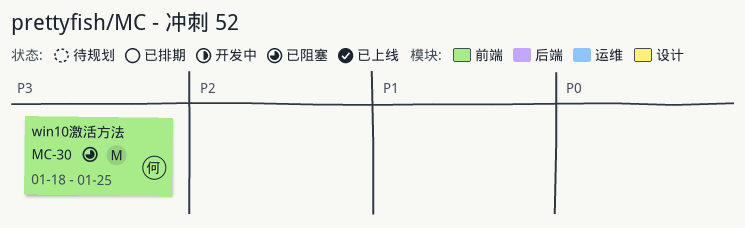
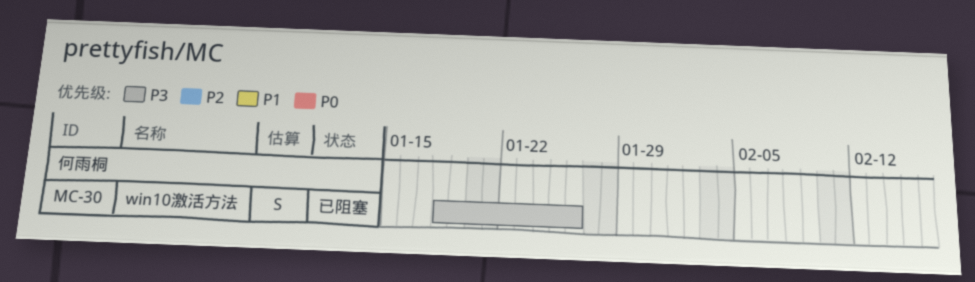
MC-30, estimate: M -> S
MC-30, due: Jan 25 -> Jan 26

